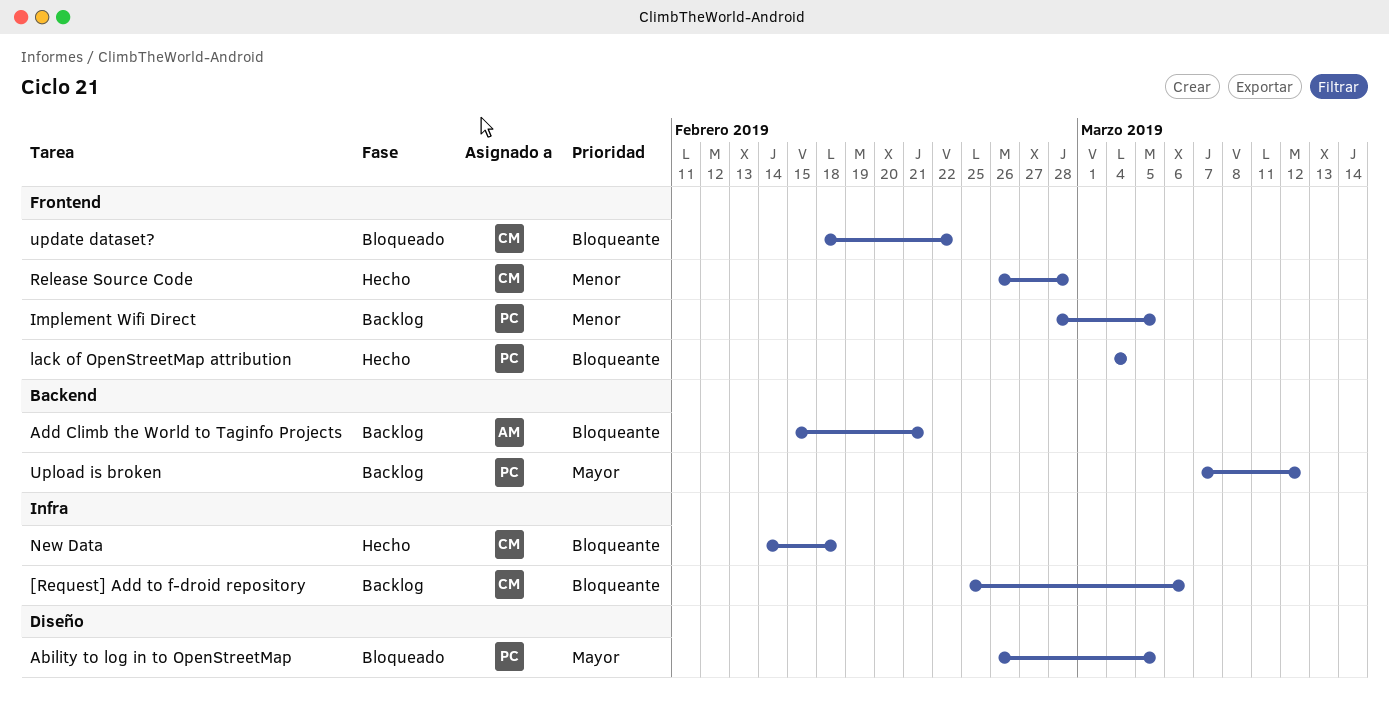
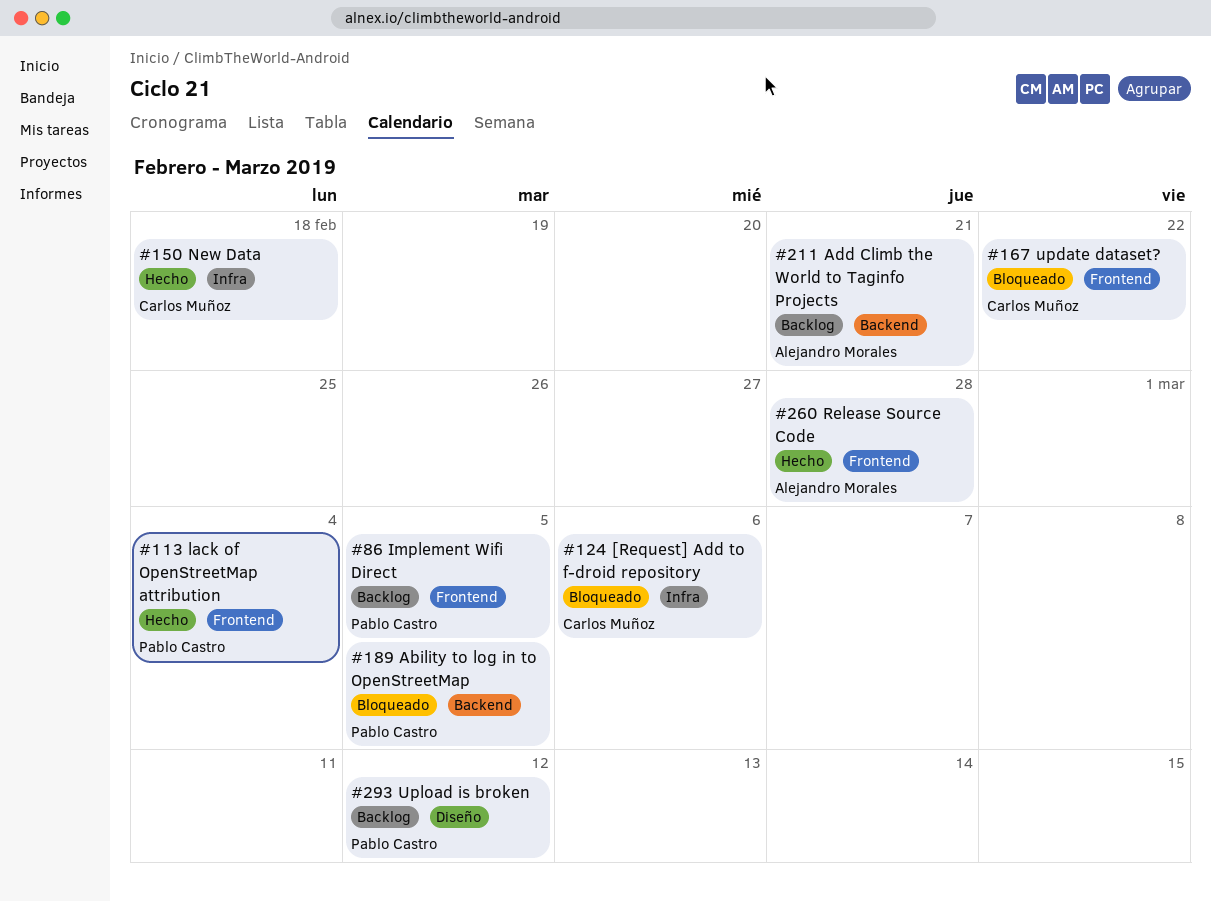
[Request] Add to f-droid repository, status: Backlog -> Bloqueado
Ability to log in to OpenStreetMap, label: Diseño -> Backend
Release Source Code, owner: Carlos Muñoz -> Alejandro Morales
Upload is broken, label: Backend -> Diseño

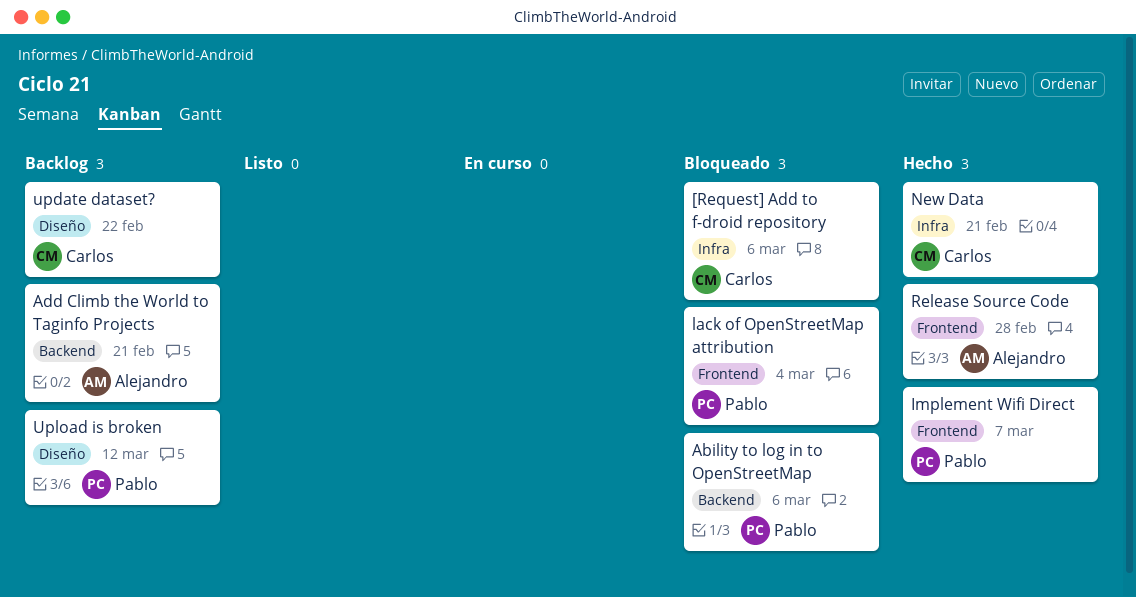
Ability to log in to OpenStreetMap, due: Mar 5 -> Mar 6
Implement Wifi Direct, status: Backlog -> Hecho
Implement Wifi Direct, due: Mar 5 -> Mar 7
lack of OpenStreetMap attribution, status: Hecho -> Bloqueado
New Data, due: Feb 18 -> Feb 21
update dataset?, status: Bloqueado -> Backlog
update dataset?, label: Frontend -> Diseño

